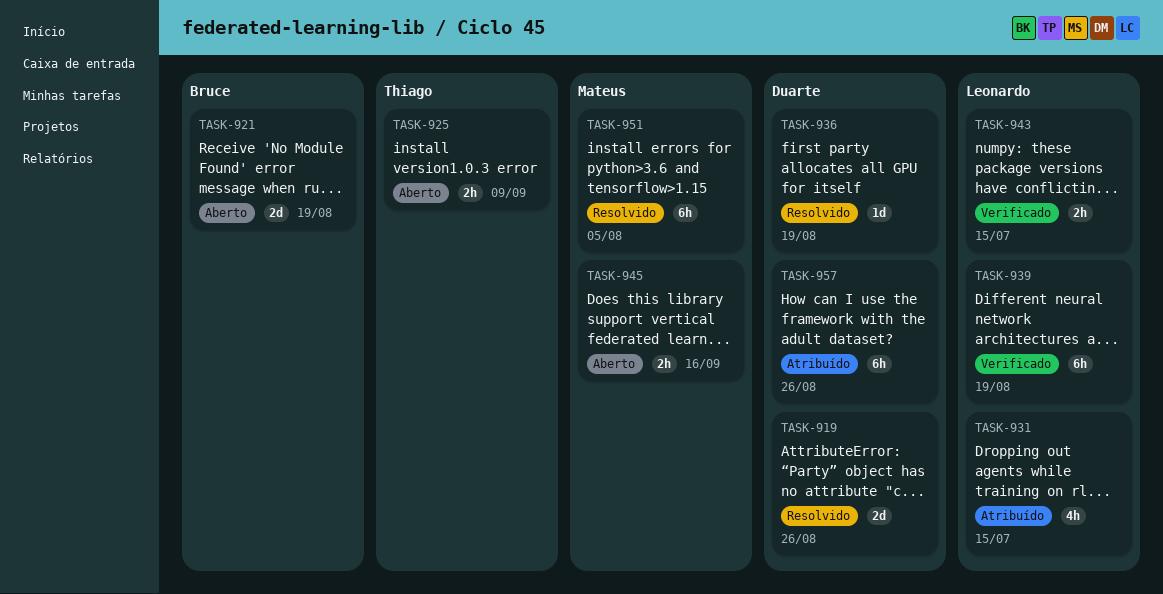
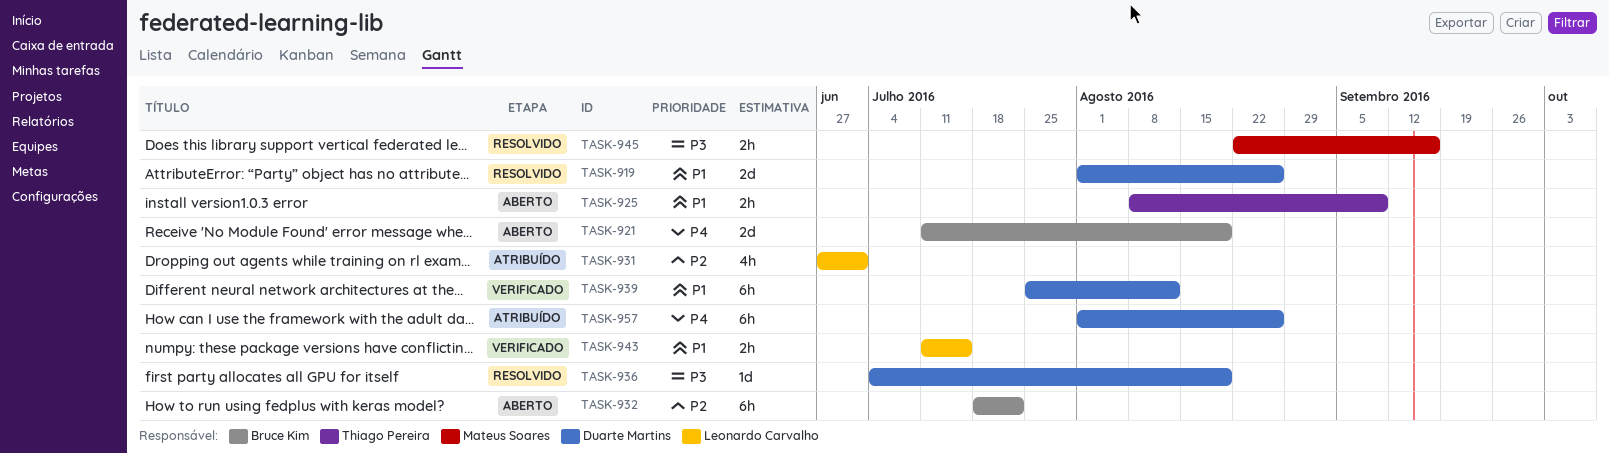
TASK-931, due: Jul 15 -> Jul 1
TASK-932: none -> present
TASK-939, owner: Leonardo Carvalho -> Duarte Martins
TASK-939, due: Aug 19 -> Aug 12
TASK-945, status: Aberto -> Resolvido
TASK-951: present -> none

